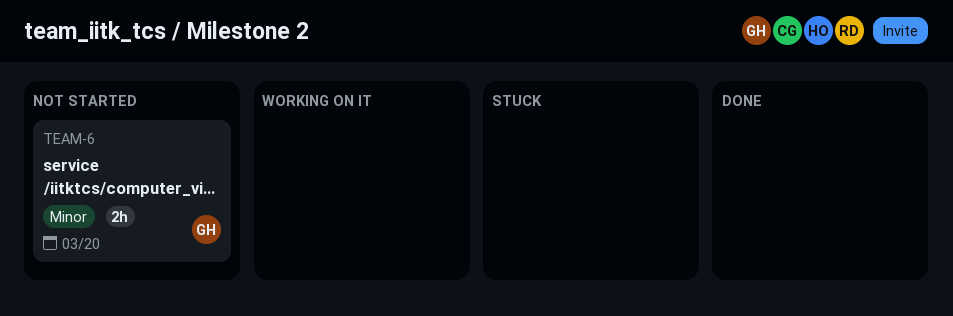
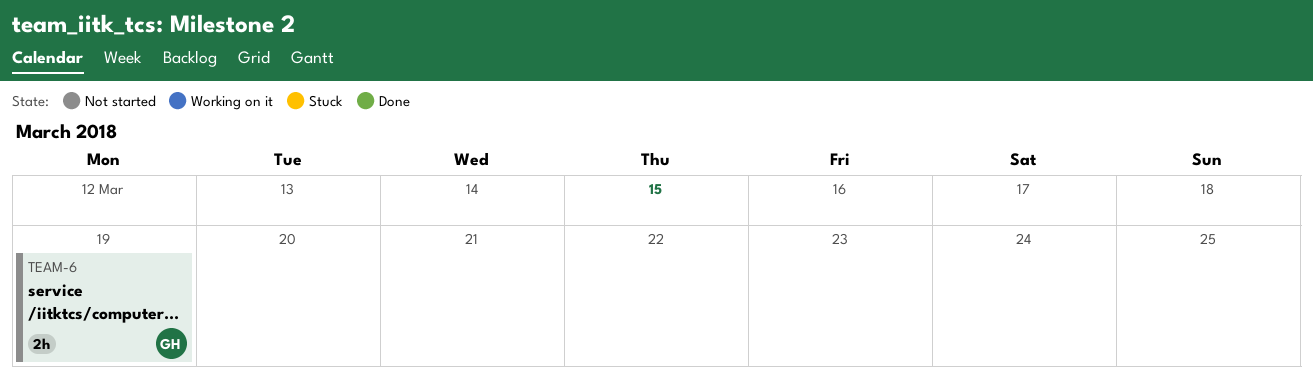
TEAM-6, due: Mar 20 -> Mar 19

